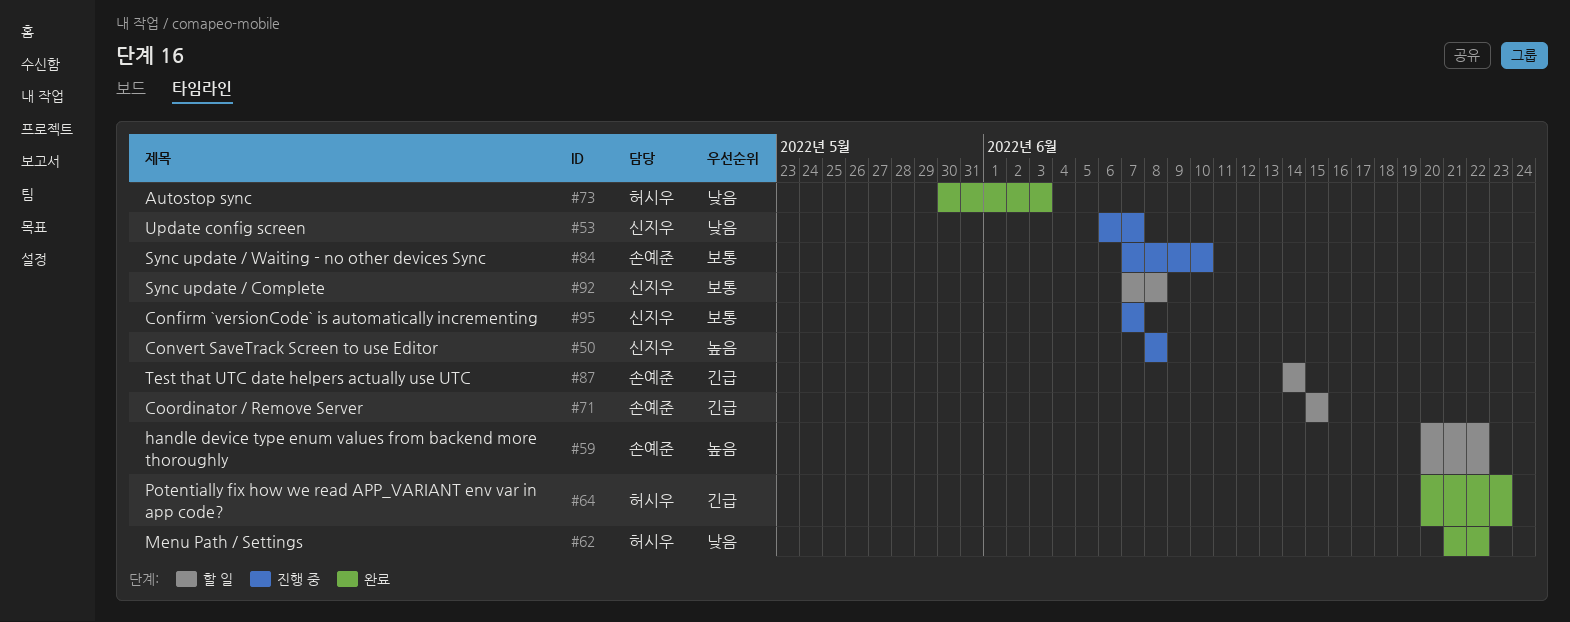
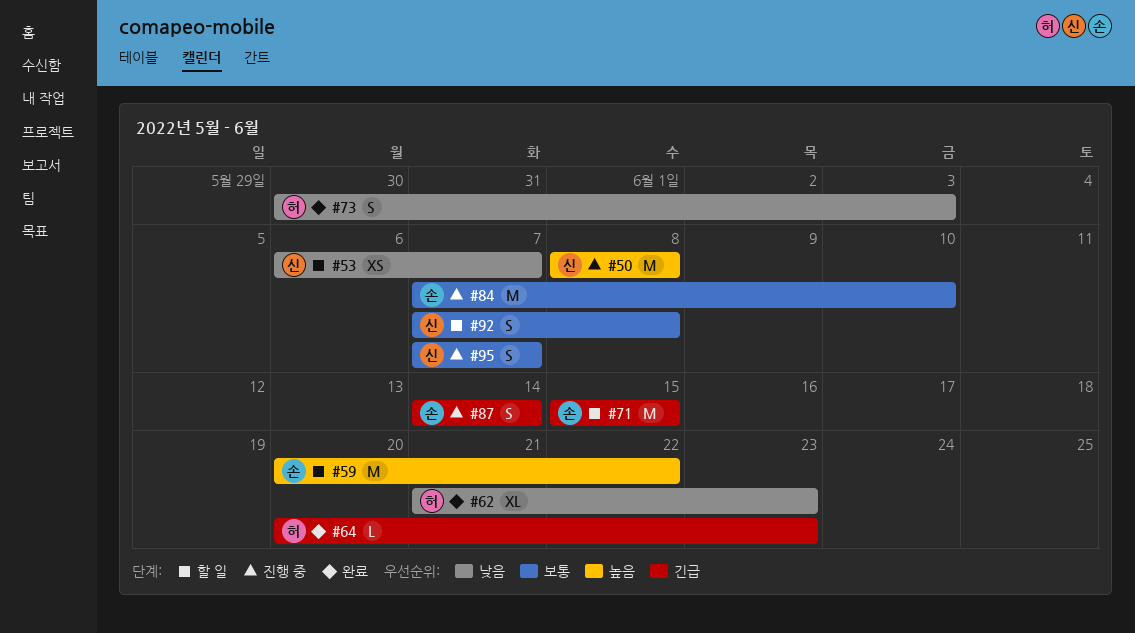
#53, status: 진행 중 -> 할 일
#62, due: Jun 22 -> Jun 23
#87, status: 할 일 -> 진행 중

